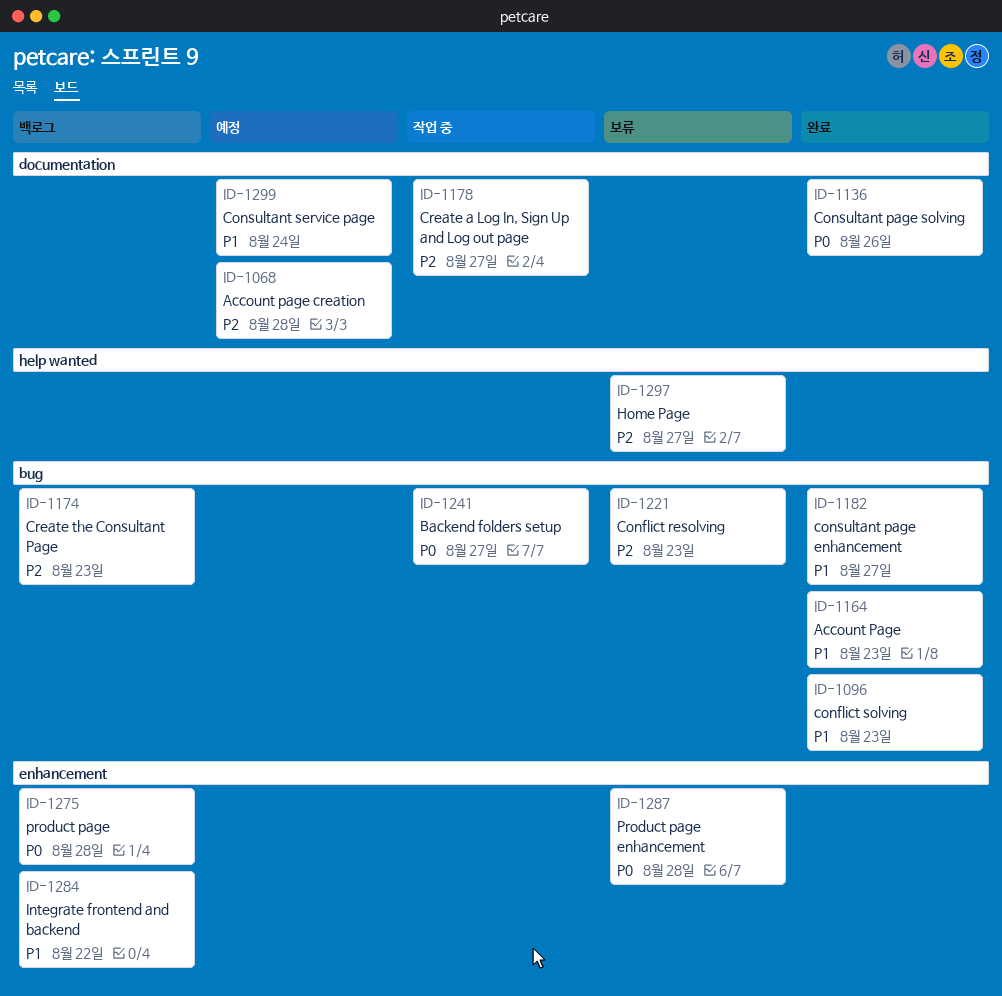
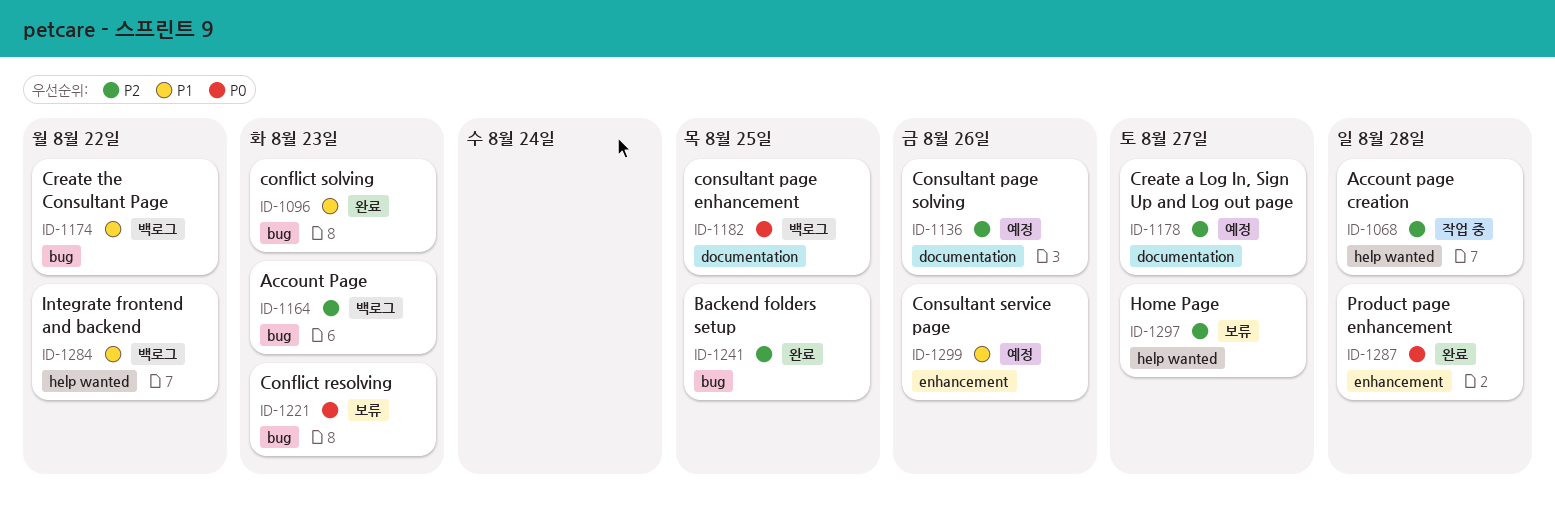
ID-1068, status: 예정 -> 작업 중
ID-1068, label: documentation -> help wanted
ID-1136, status: 완료 -> 예정
ID-1136, priority: P0 -> P2
ID-1164, status: 완료 -> 백로그
ID-1164, priority: P1 -> P2
ID-1174, priority: P2 -> P1
ID-1174, due: Aug 23 -> Aug 22
ID-1178, status: 작업 중 -> 예정
ID-1182, status: 완료 -> 백로그
ID-1182, priority: P1 -> P0
ID-1182, label: bug -> documentation
ID-1182, due: Aug 27 -> Aug 25
ID-1221, priority: P2 -> P0
ID-1241, status: 작업 중 -> 완료
ID-1241, priority: P0 -> P2
ID-1241, due: Aug 27 -> Aug 25
ID-1275: present -> none
ID-1284, label: enhancement -> help wanted
ID-1287, status: 보류 -> 완료
ID-1299, label: documentation -> enhancement
ID-1299, due: Aug 24 -> Aug 26

